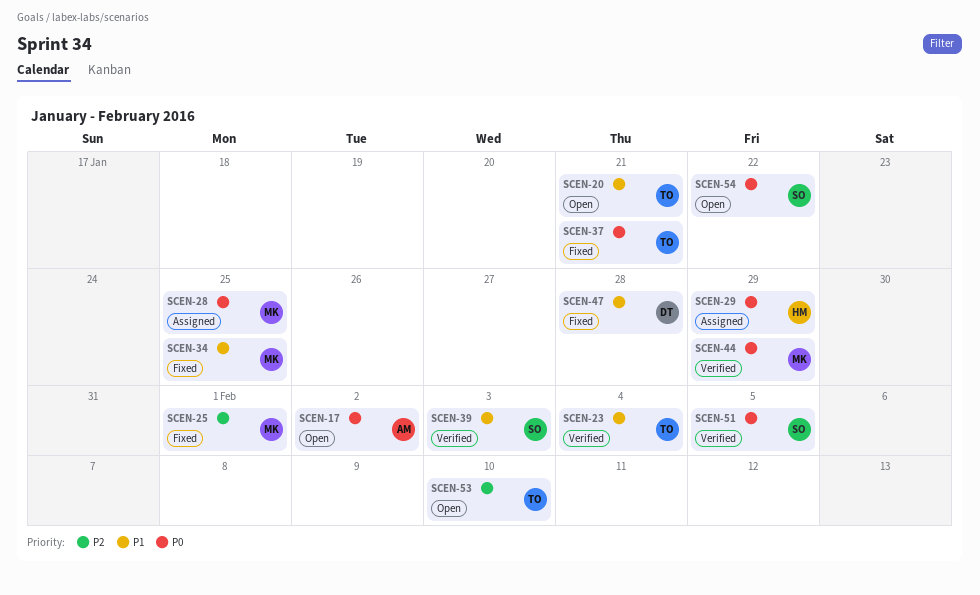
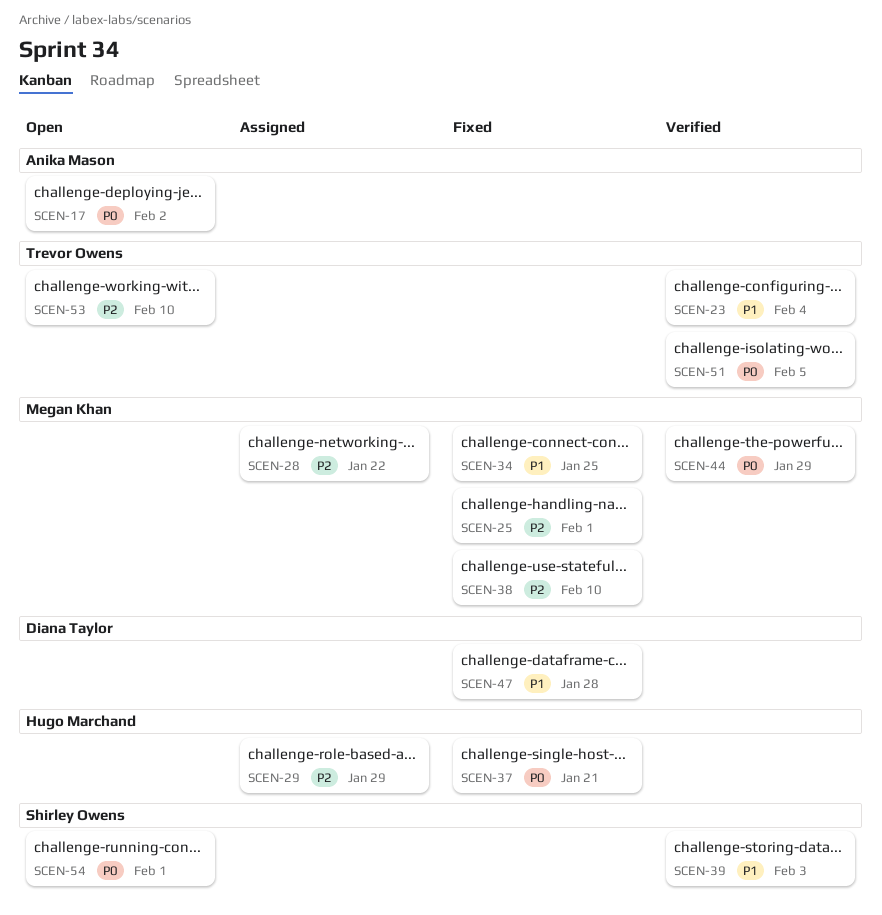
SCEN-20: present -> none
SCEN-28, priority: P0 -> P2
SCEN-28, due: Jan 25 -> Jan 22
SCEN-29, priority: P0 -> P2
SCEN-37, owner: Trevor Owens -> Hugo Marchand
SCEN-38: none -> present
SCEN-51, owner: Shirley Owens -> Trevor Owens
SCEN-54, due: Jan 22 -> Feb 1

